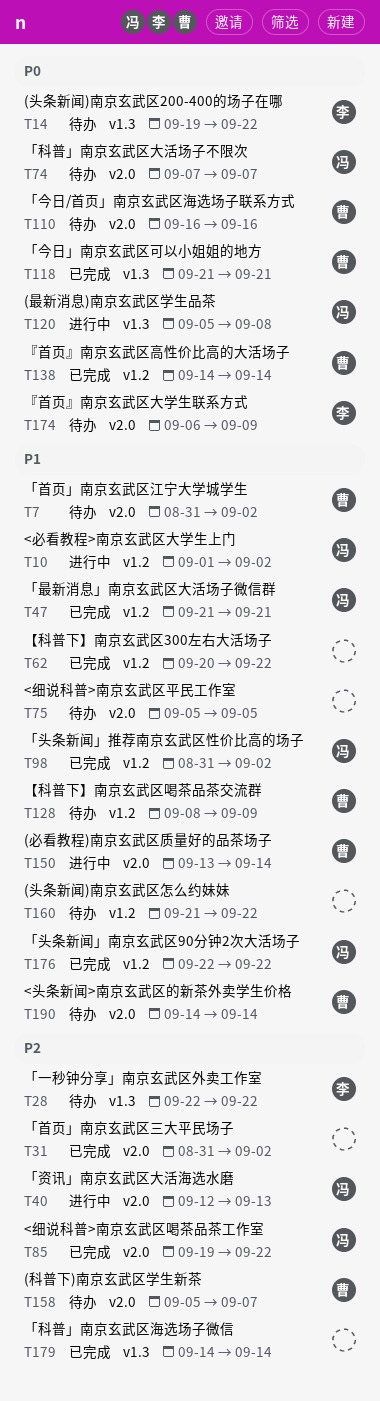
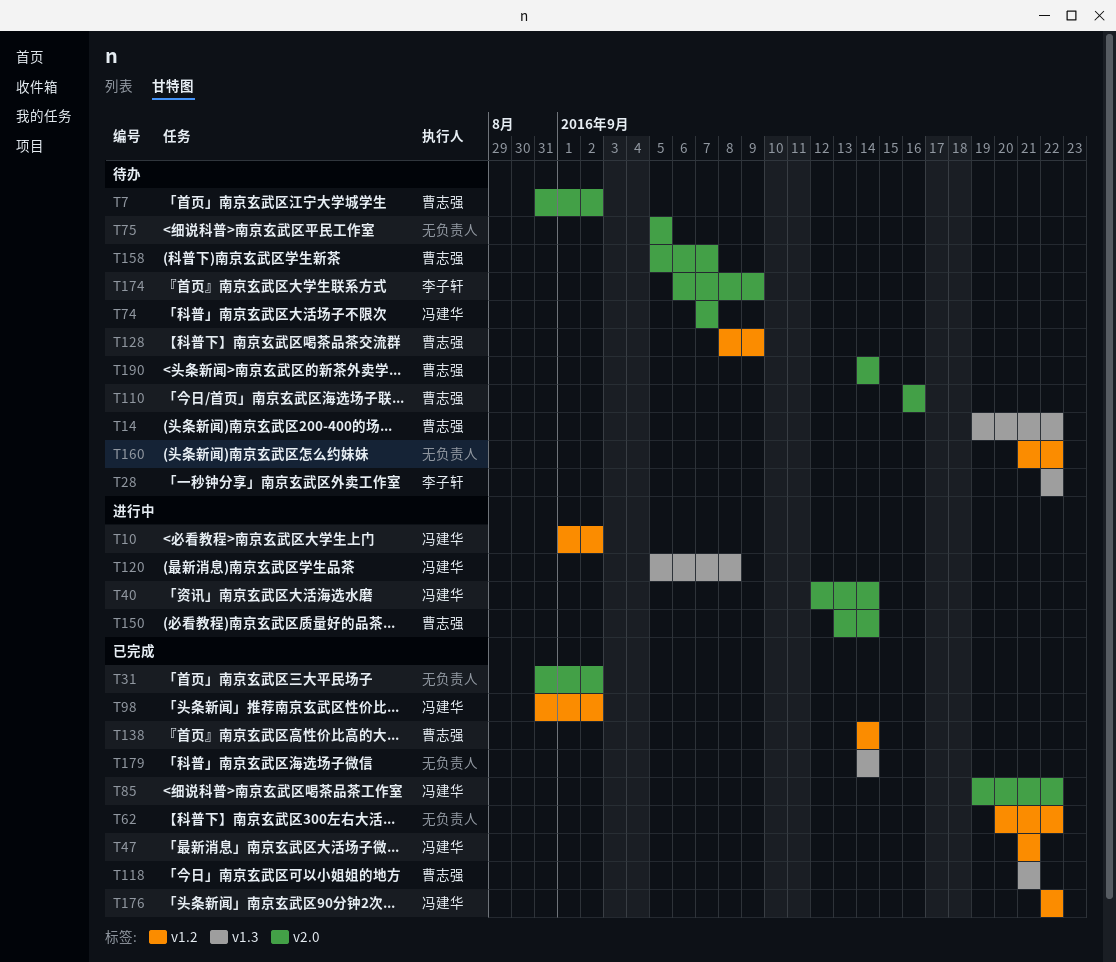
T14, owner: 李子轩 -> 曹志强
T40, due: Sep 13 -> Sep 14

